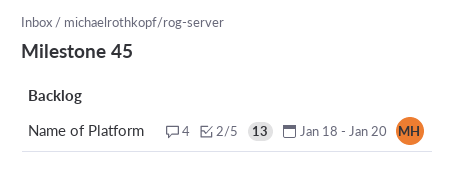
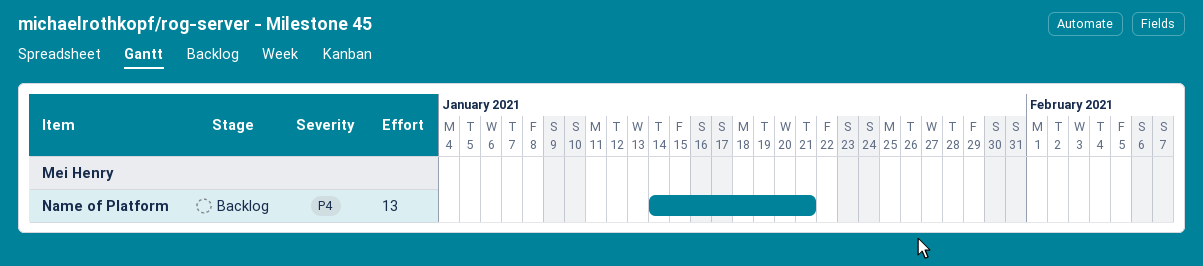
Name of Platform, start: Jan 18 -> Jan 14
Name of Platform, due: Jan 20 -> Jan 21

